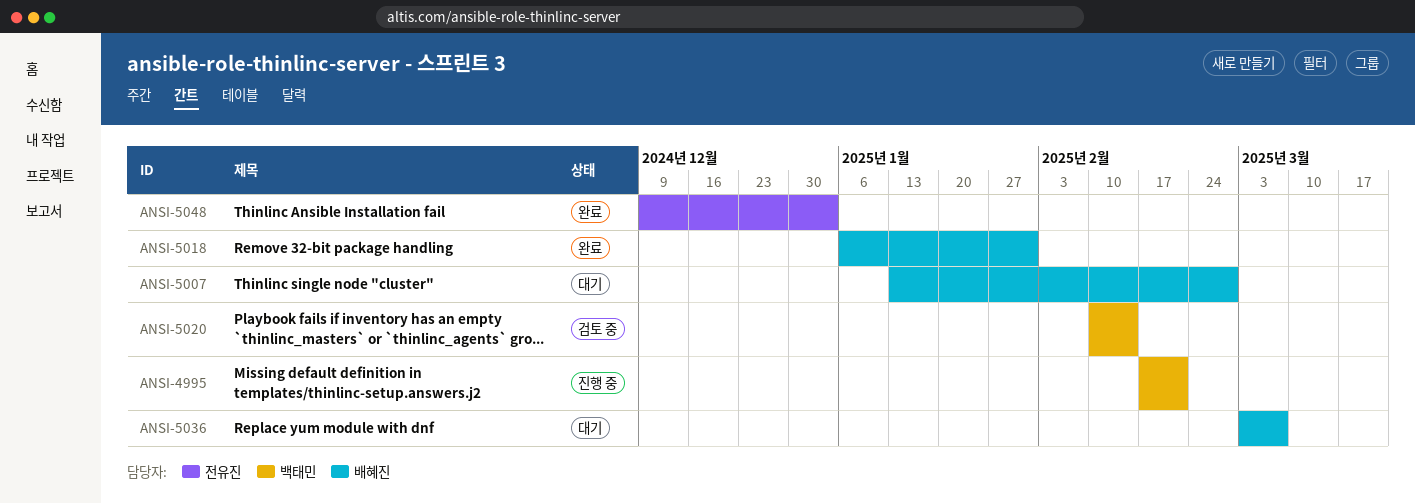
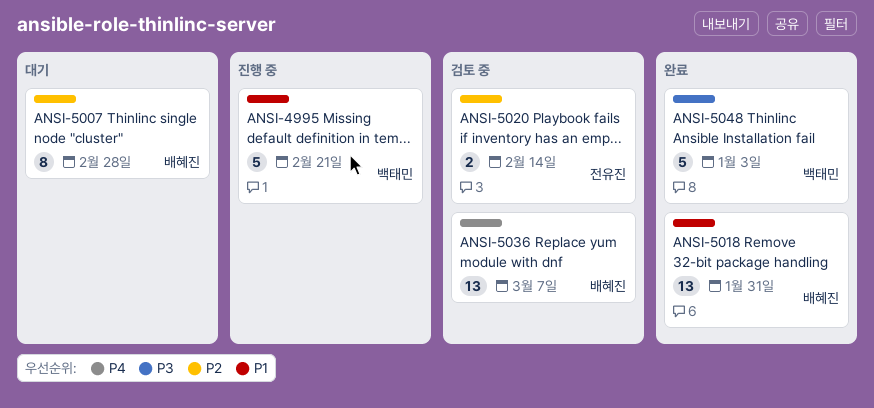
ANSI-5020, owner: 백태민 -> 전유진
ANSI-5036, status: 대기 -> 검토 중
ANSI-5048, owner: 전유진 -> 백태민

